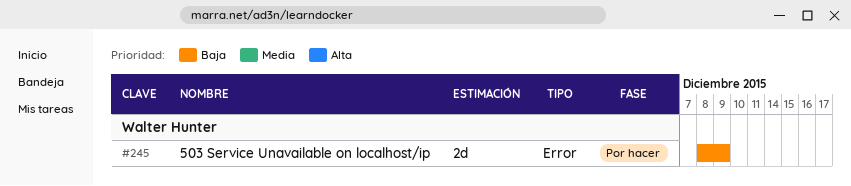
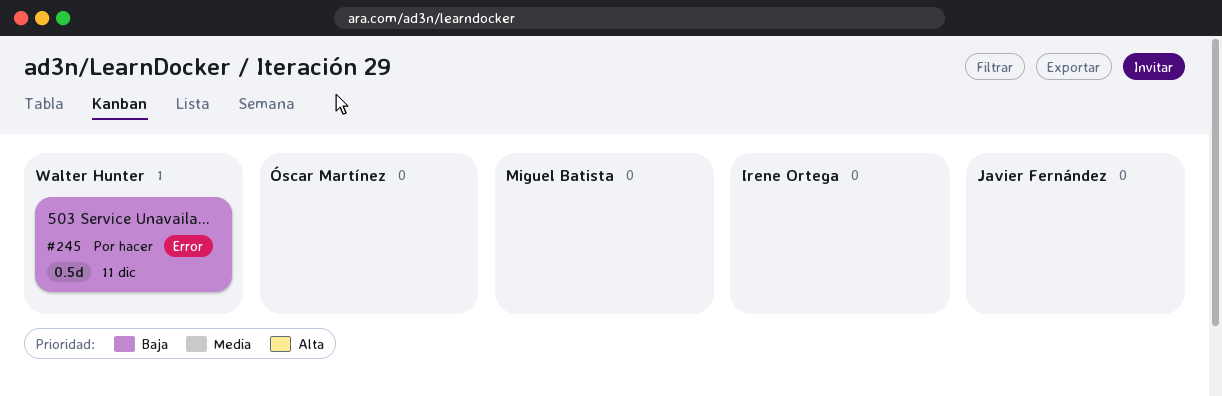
#245, estimate: 2d -> 0.5d
#245, due: Dec 9 -> Dec 11

